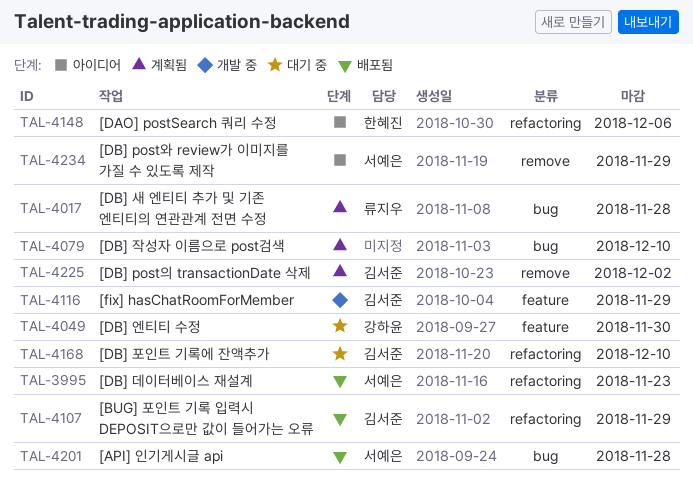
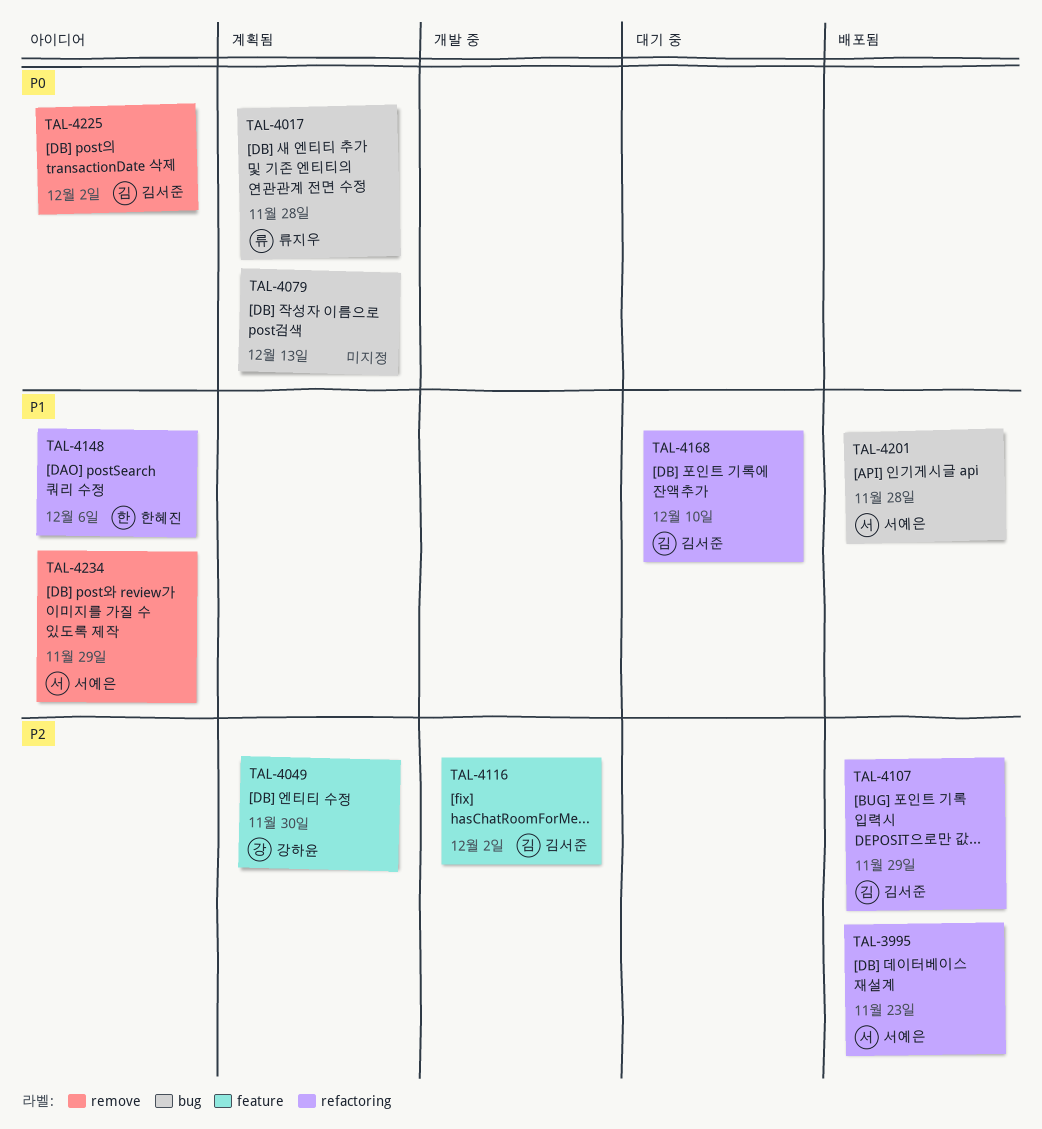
TAL-4049, status: 대기 중 -> 계획됨
TAL-4079, due: Dec 10 -> Dec 13
TAL-4116, due: Nov 29 -> Dec 2
TAL-4225, status: 계획됨 -> 아이디어

